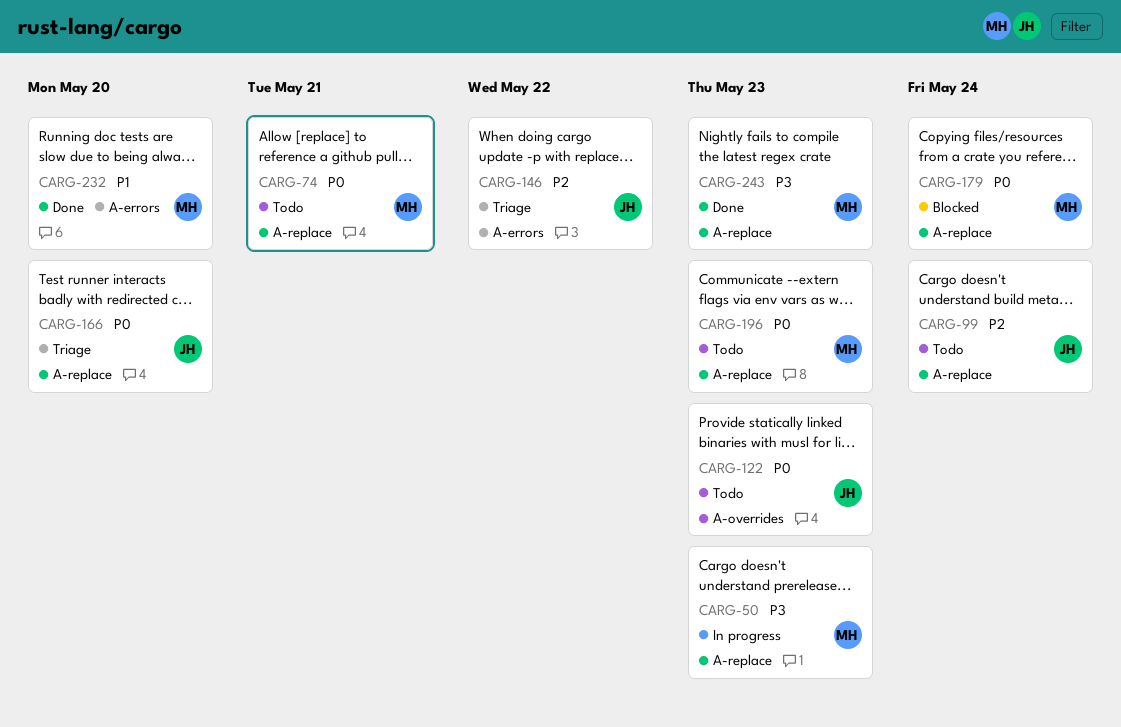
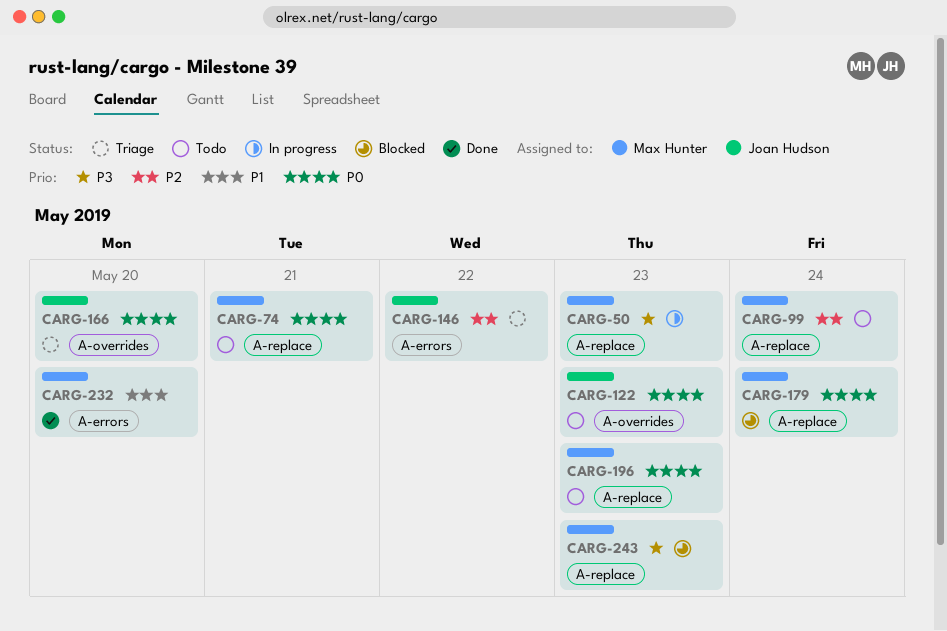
CARG-99, owner: Joan Hudson -> Max Hunter
CARG-166, label: A-replace -> A-overrides
CARG-243, status: Done -> Blocked

